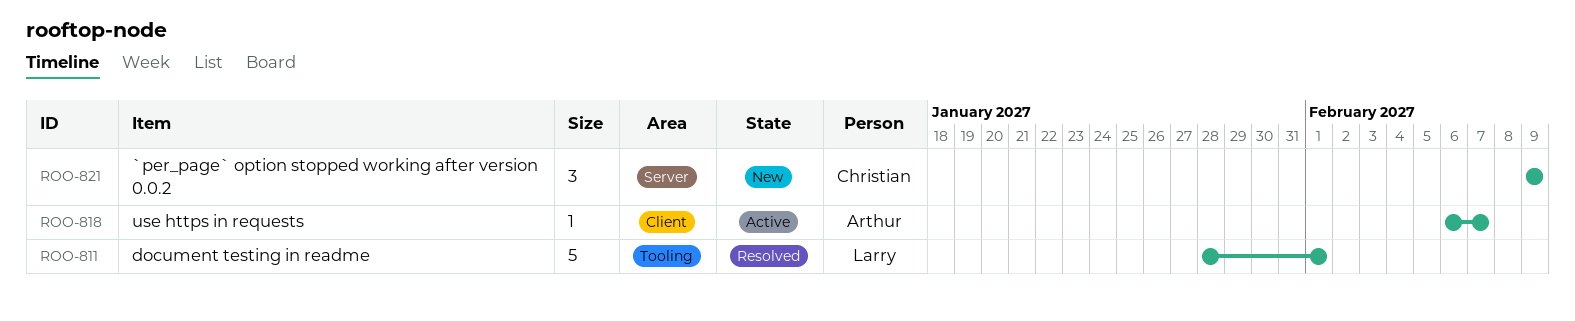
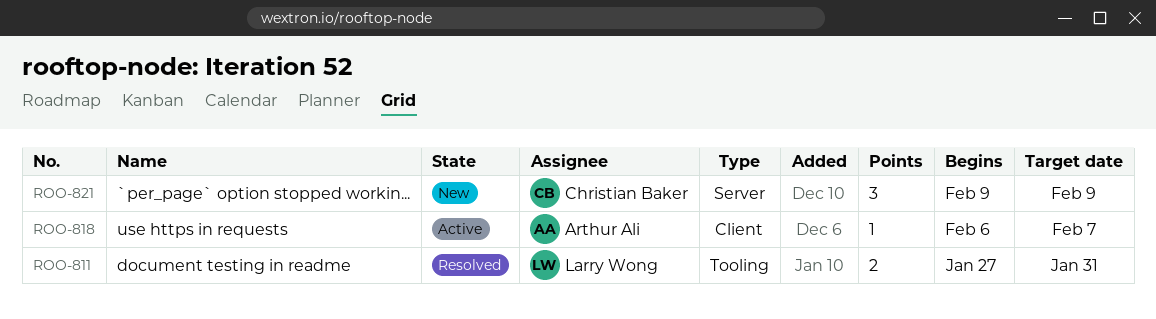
ROO-811, estimate: 5 -> 2
ROO-811, start: Jan 28 -> Jan 27
ROO-811, due: Feb 1 -> Jan 31

